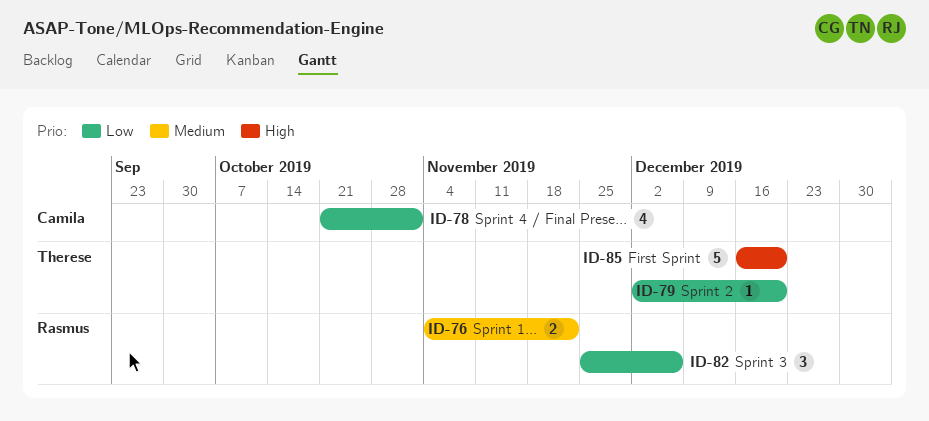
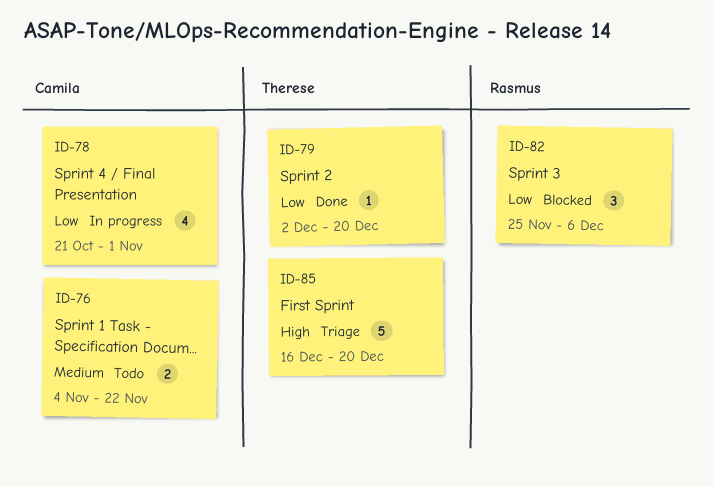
ID-76, owner: Rasmus -> Camila

